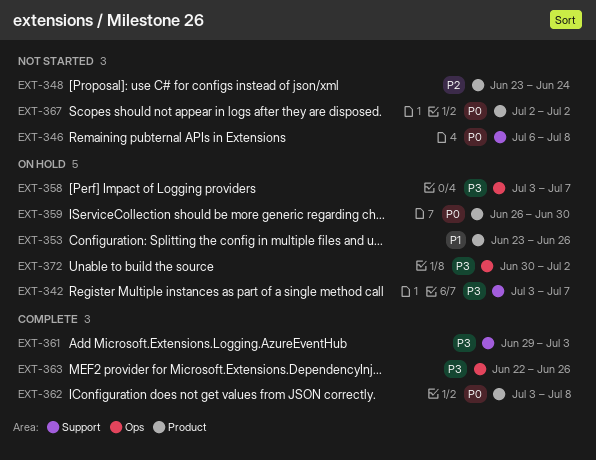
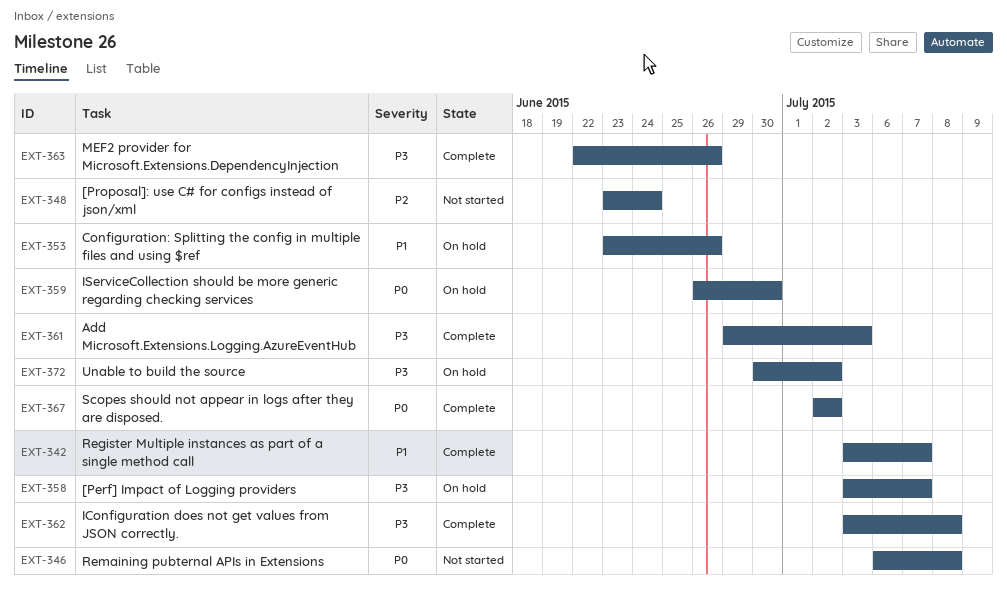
EXT-342, status: On hold -> Complete
EXT-342, priority: P3 -> P1
EXT-362, priority: P0 -> P3
EXT-367, status: Not started -> Complete

